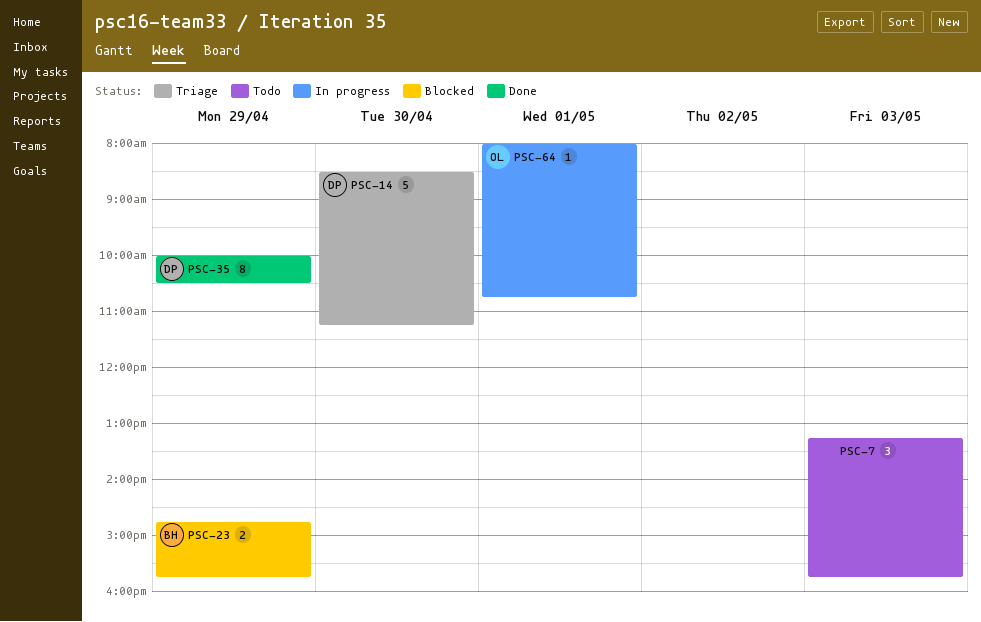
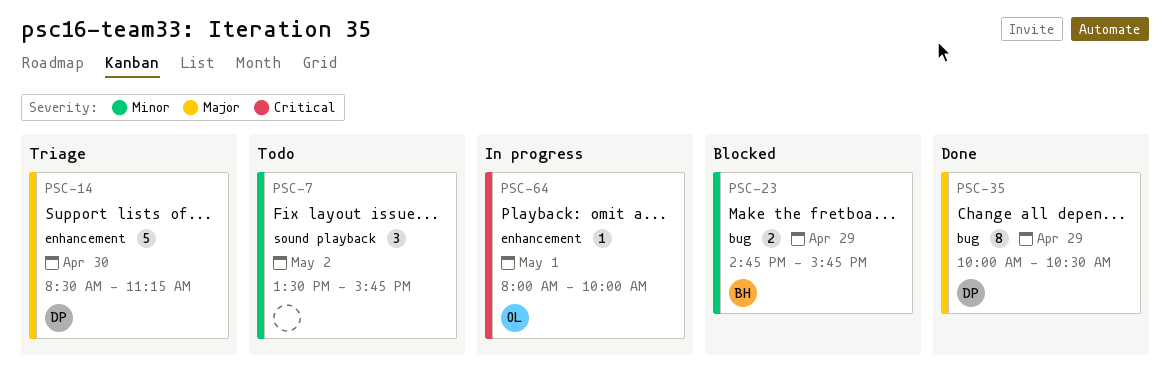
PSC-7, day: May 3 -> May 2
PSC-7, begins: 13:15 -> 13:30
PSC-64, ends: 10:45 -> 10:00

